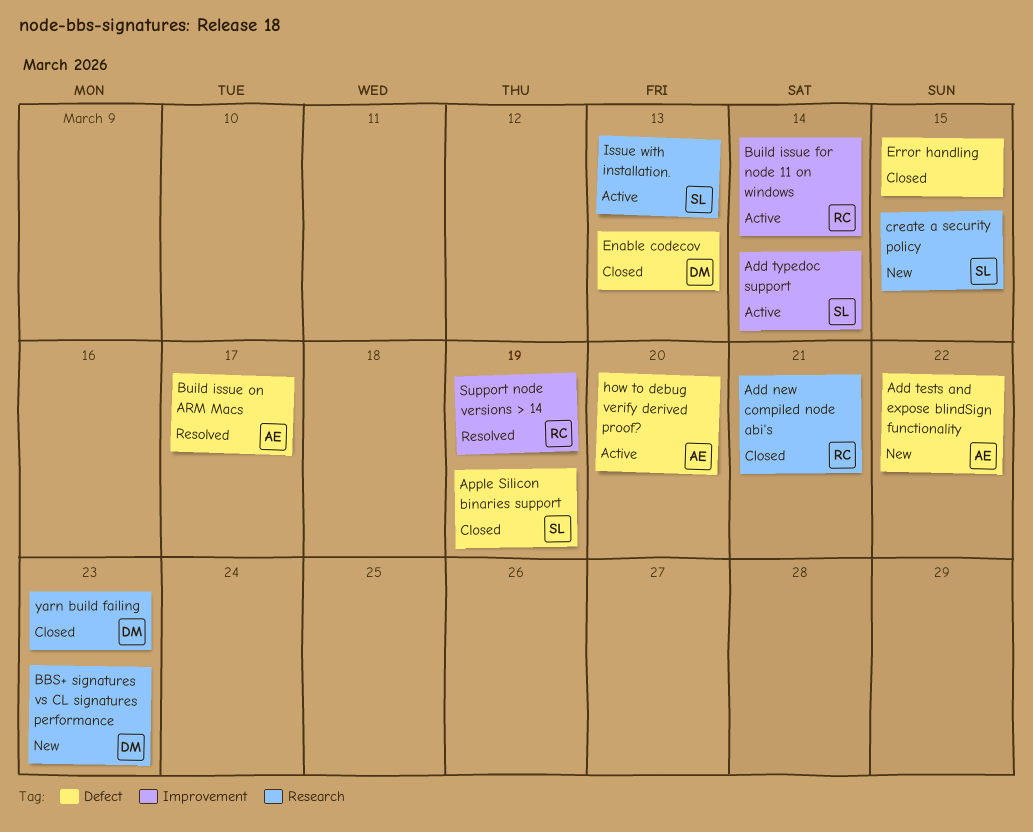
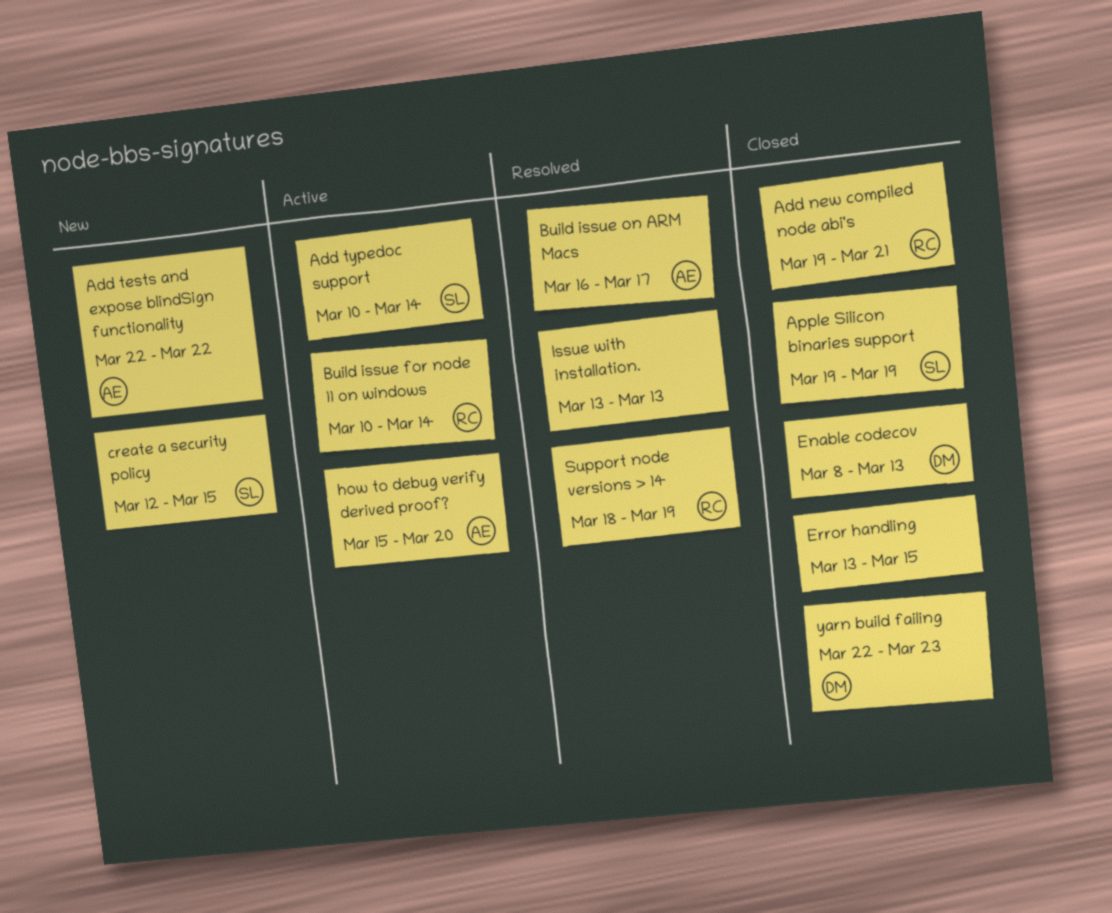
BBS+ signatures vs CL signatures performance: present -> none
Issue with installation., status: Active -> Resolved
Issue with installation., owner: SL -> none

